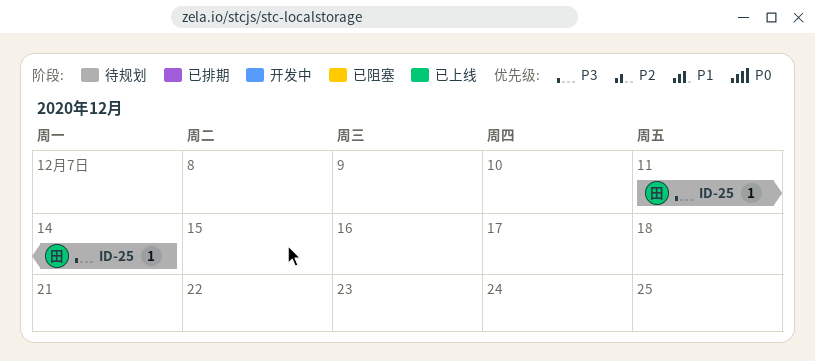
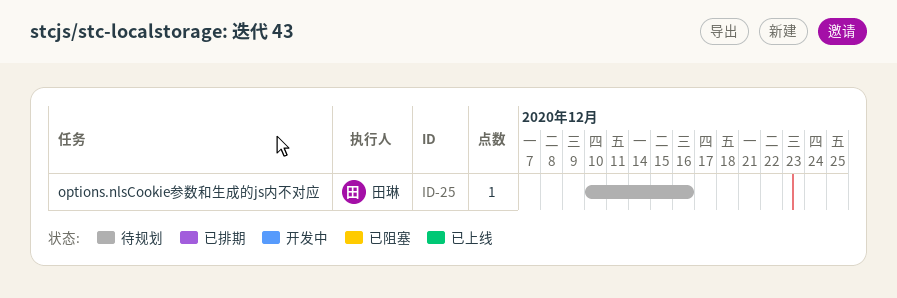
ID-25, start: Dec 11 -> Dec 10
ID-25, due: Dec 14 -> Dec 16

